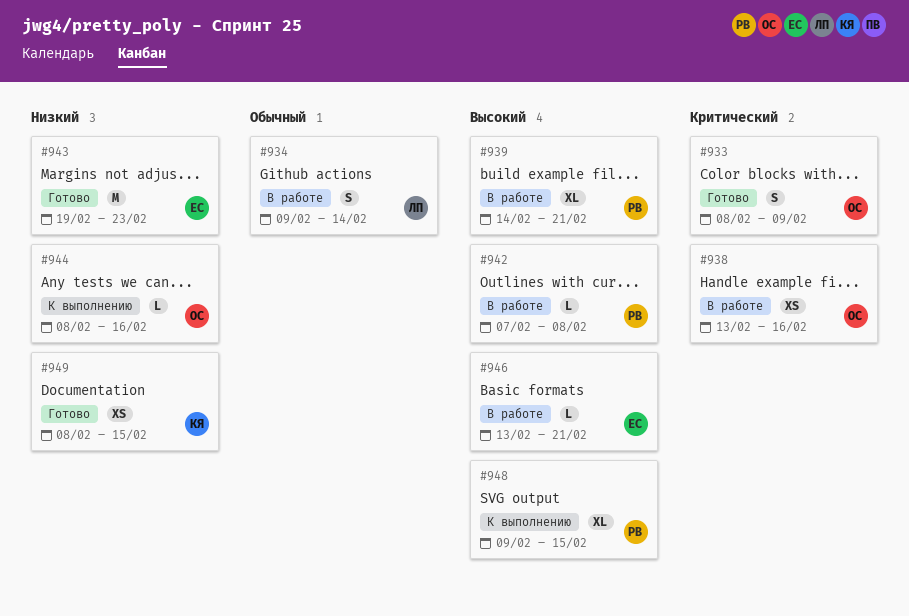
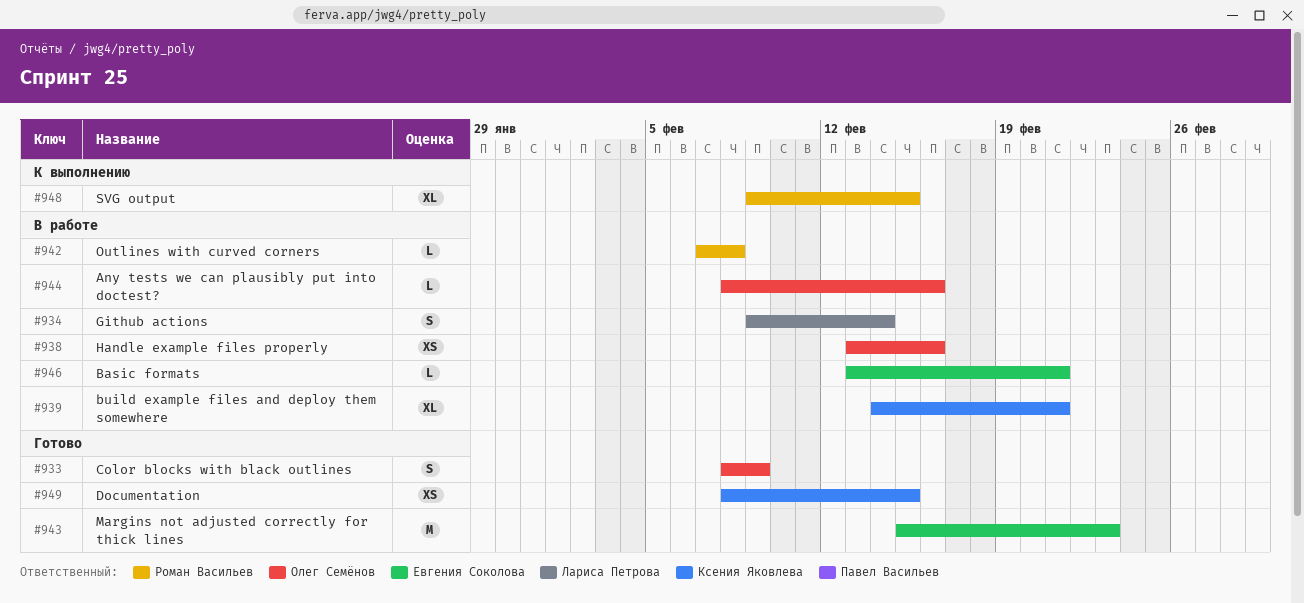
#939, owner: Роман Васильев -> Ксения Яковлева
#943, start: Feb 19 -> Feb 15
#944, status: К выполнению -> В работе

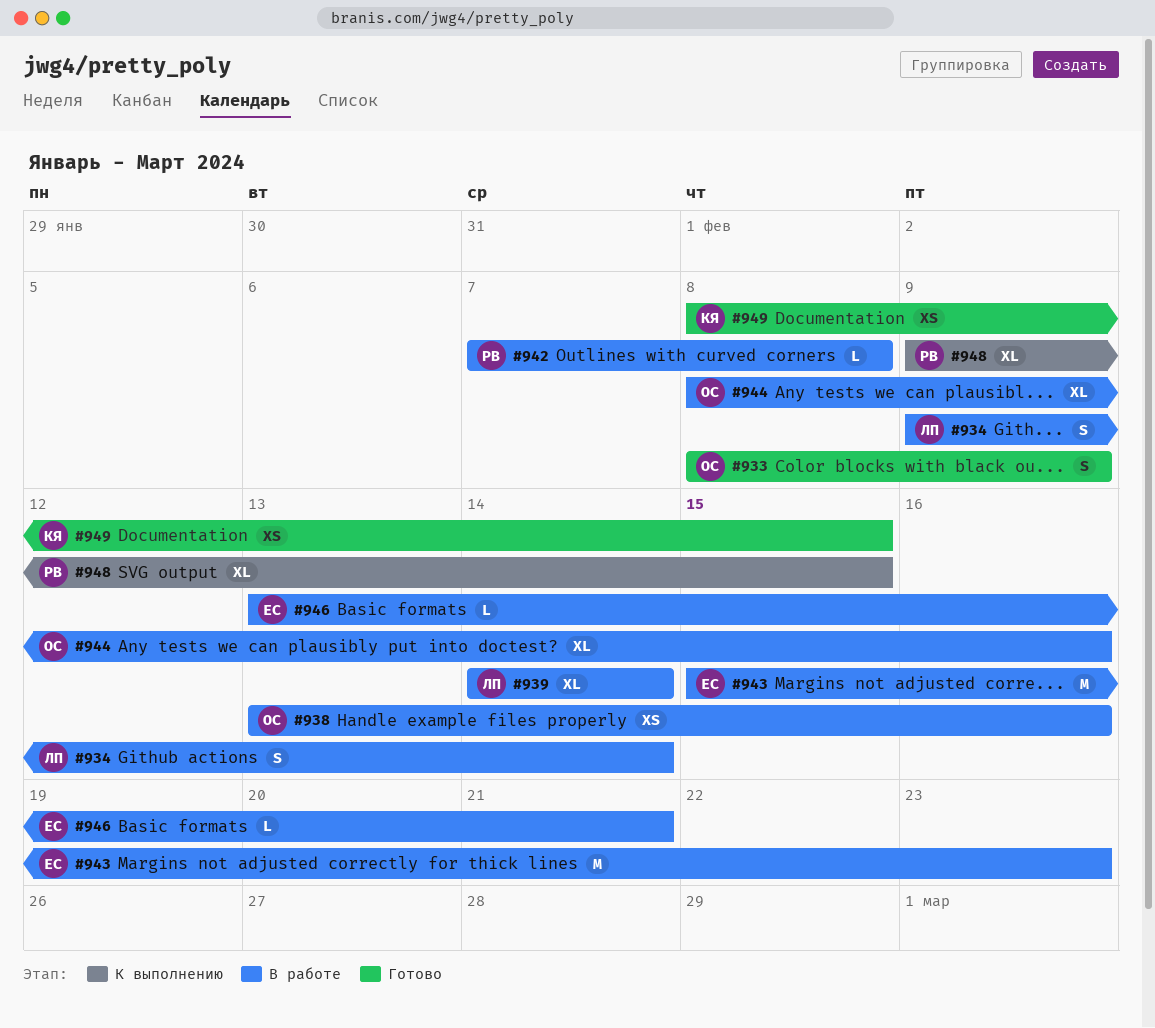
#939, owner: Ксения Яковлева -> Лариса Петрова
#939, due: Feb 21 -> Feb 14
#943, status: Готово -> В работе
#944, estimate: L -> XL

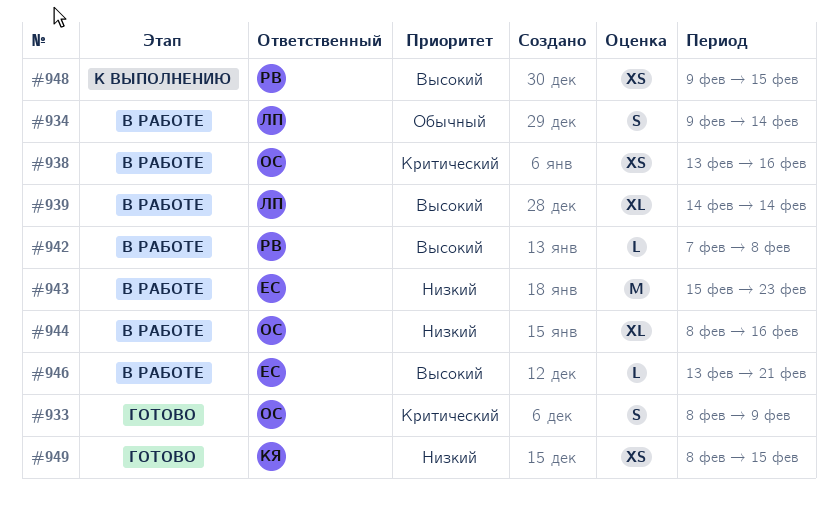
#948, estimate: XL -> XS

